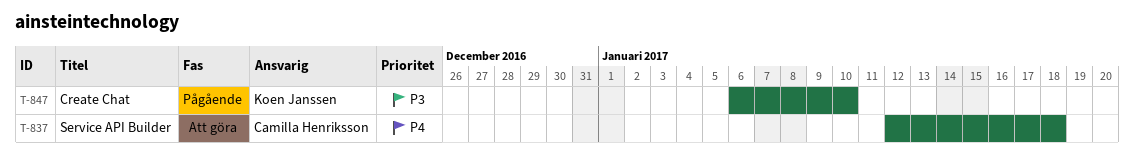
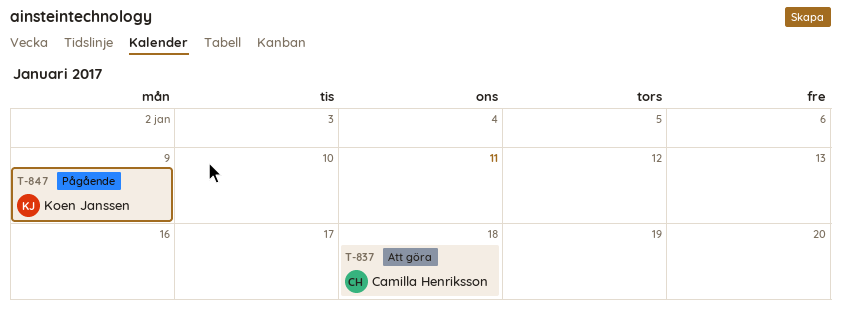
T-847, due: Jan 10 -> Jan 9

